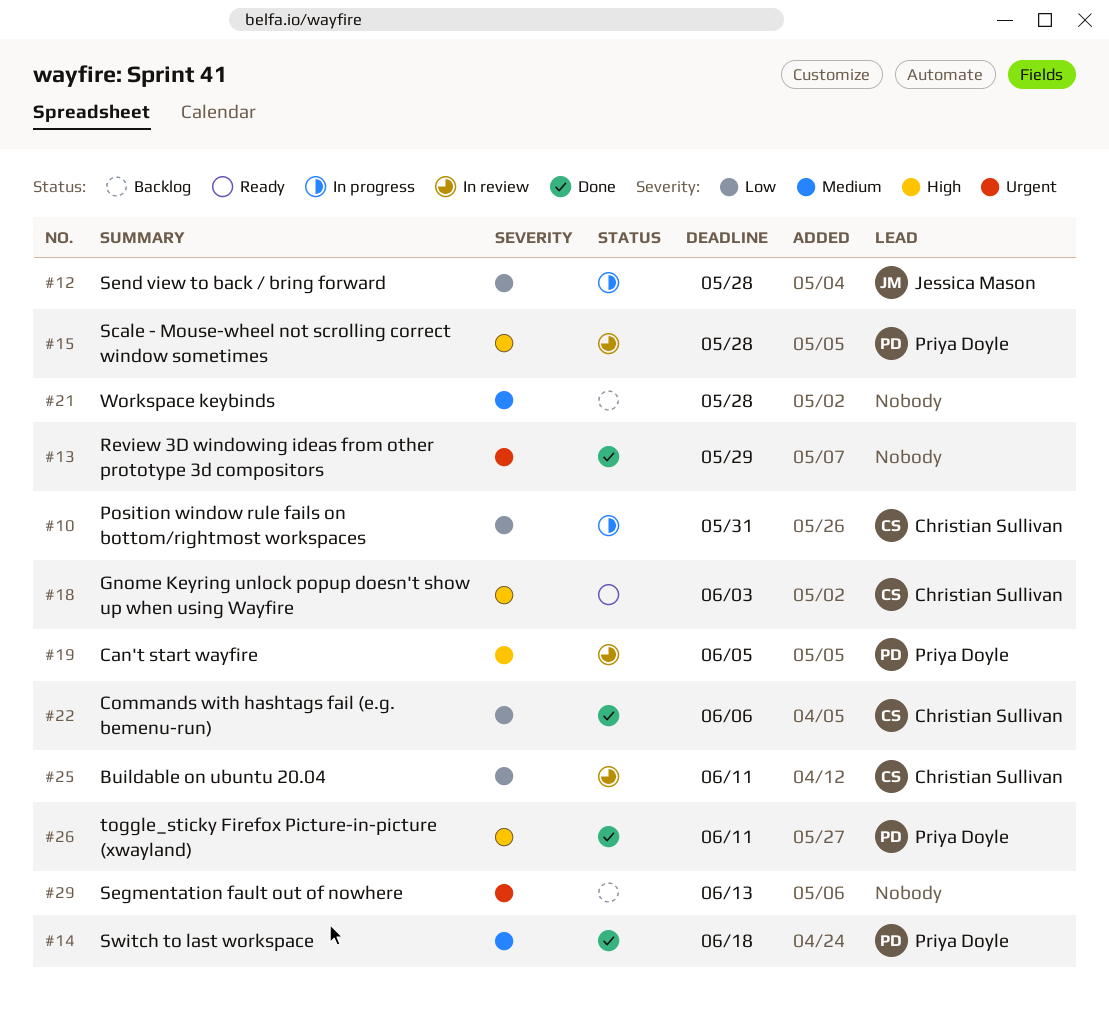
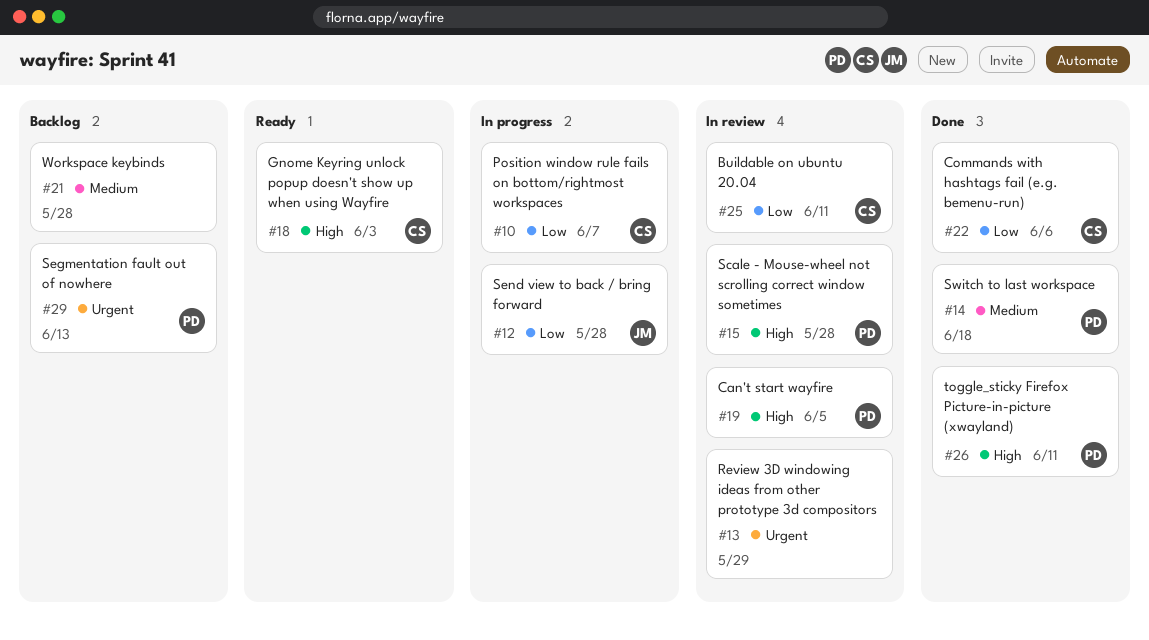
#10, due: May 31 -> Jun 7
#13, status: Done -> In review
#29, owner: none -> Priya Doyle

